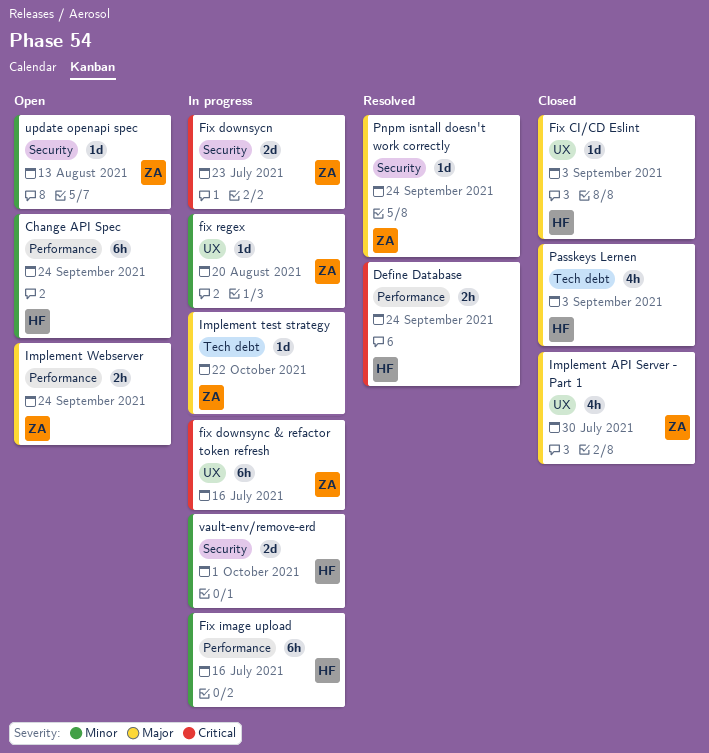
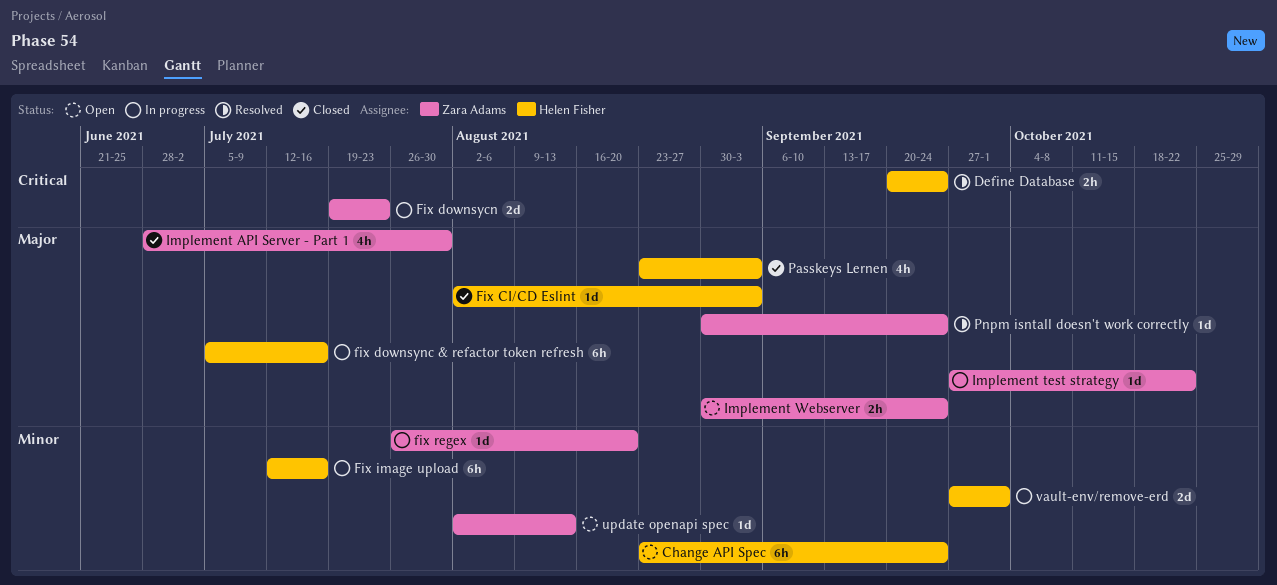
fix downsync & refactor token refresh, owner: Zara Adams -> Helen Fisher
fix downsync & refactor token refresh, priority: Critical -> Major

